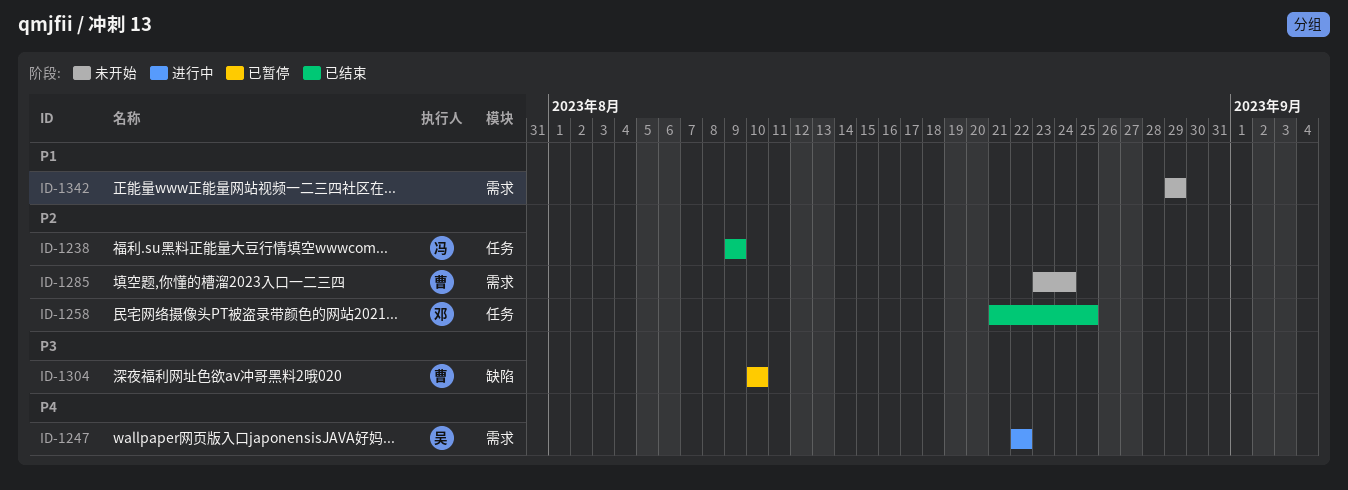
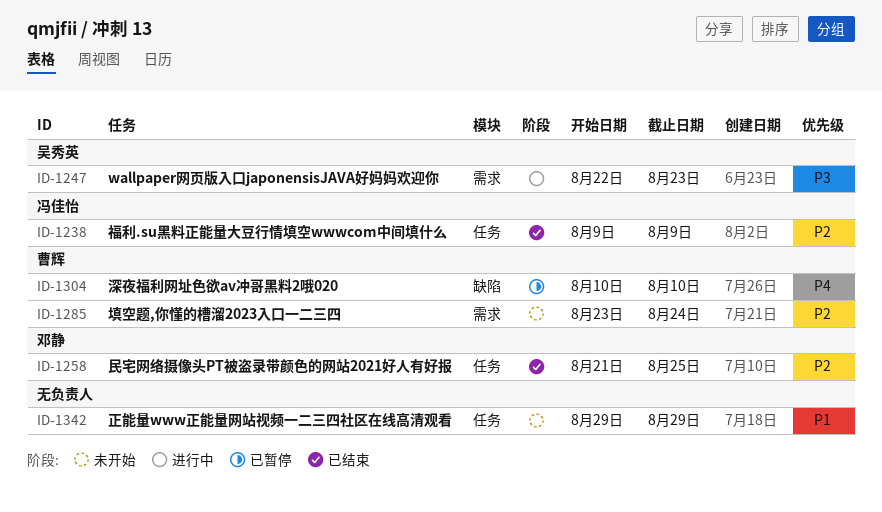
ID-1247, priority: P4 -> P3
ID-1247, due: Aug 22 -> Aug 23
ID-1304, priority: P3 -> P4
ID-1342, label: 需求 -> 任务

